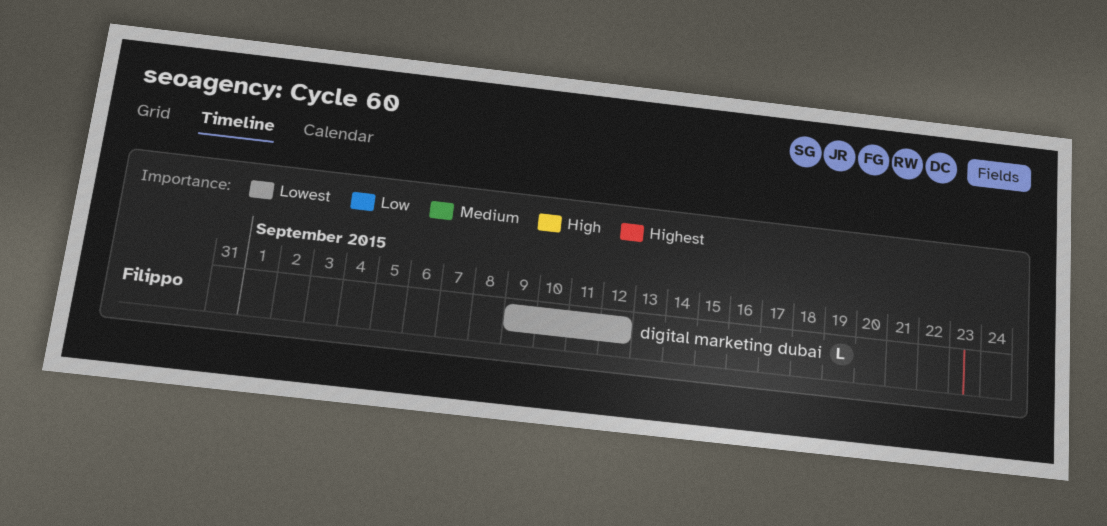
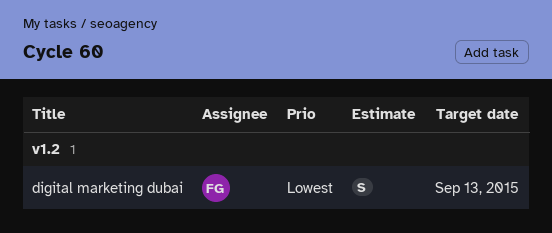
digital marketing dubai, estimate: L -> S
digital marketing dubai, due: Sep 12 -> Sep 13

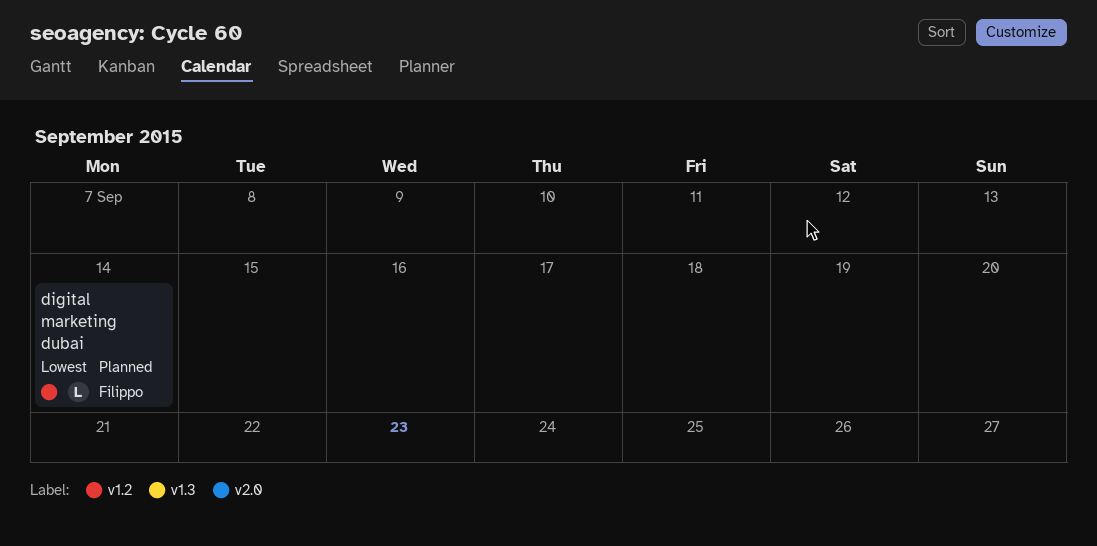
digital marketing dubai, estimate: S -> L
digital marketing dubai, due: Sep 13 -> Sep 14

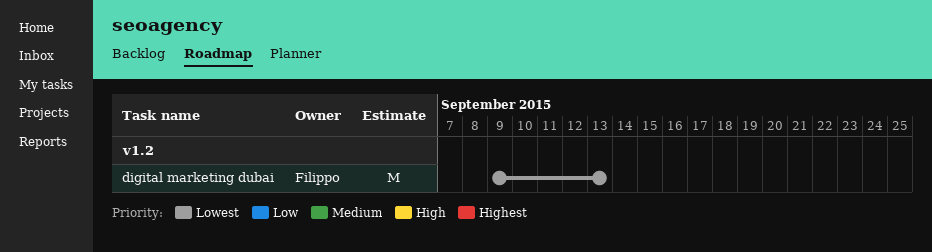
digital marketing dubai, estimate: L -> M
digital marketing dubai, due: Sep 14 -> Sep 13

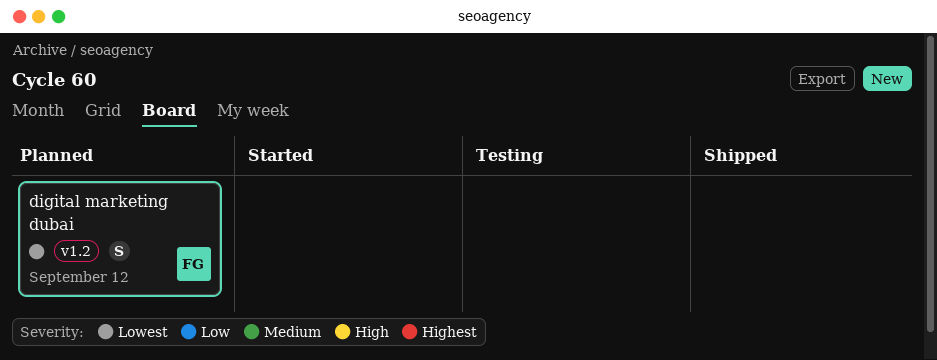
digital marketing dubai, estimate: M -> S
digital marketing dubai, due: Sep 13 -> Sep 12

